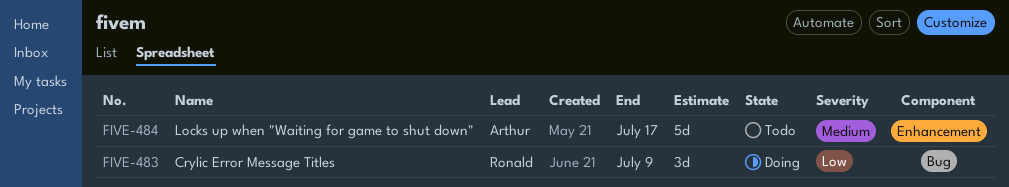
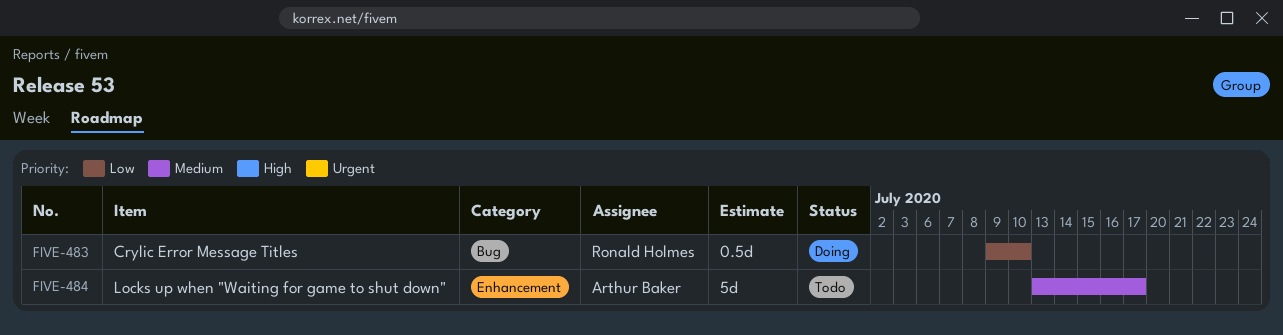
FIVE-483, estimate: 3d -> 0.5d
FIVE-483, due: Jul 9 -> Jul 10

